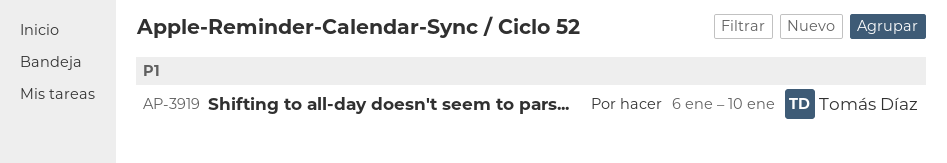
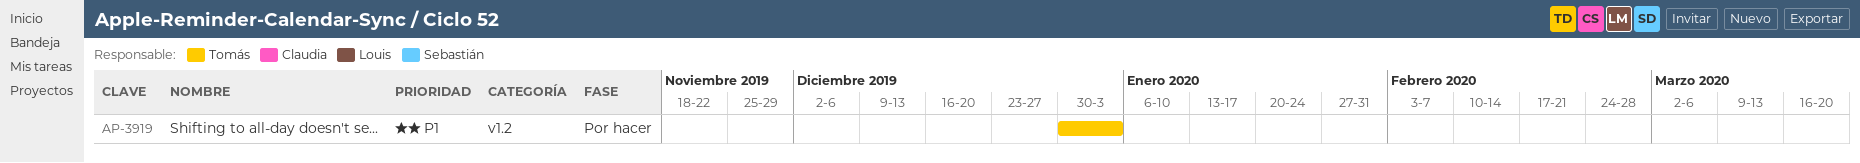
AP-3919, start: Jan 6 -> Dec 30
AP-3919, due: Jan 10 -> Jan 3

